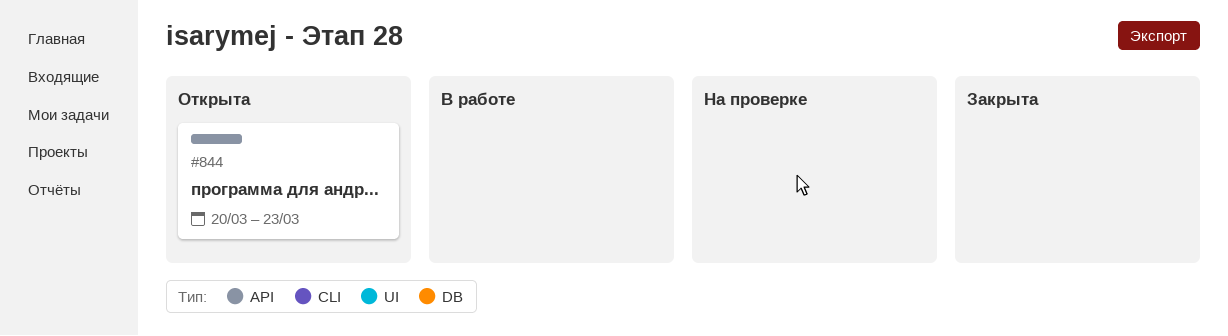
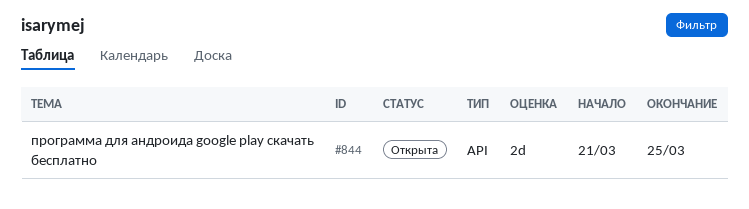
#844, start: Mar 20 -> Mar 21
#844, due: Mar 23 -> Mar 25

